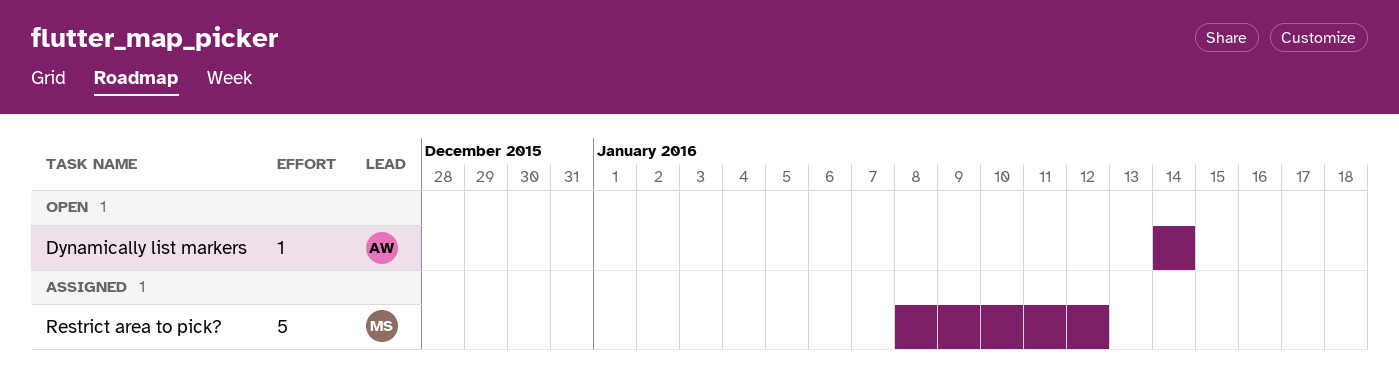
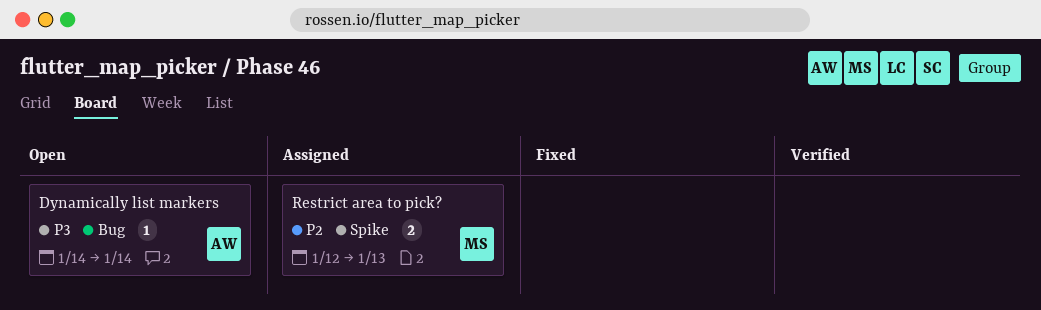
Restrict area to pick?, estimate: 5 -> 2
Restrict area to pick?, start: Jan 8 -> Jan 12
Restrict area to pick?, due: Jan 12 -> Jan 13

